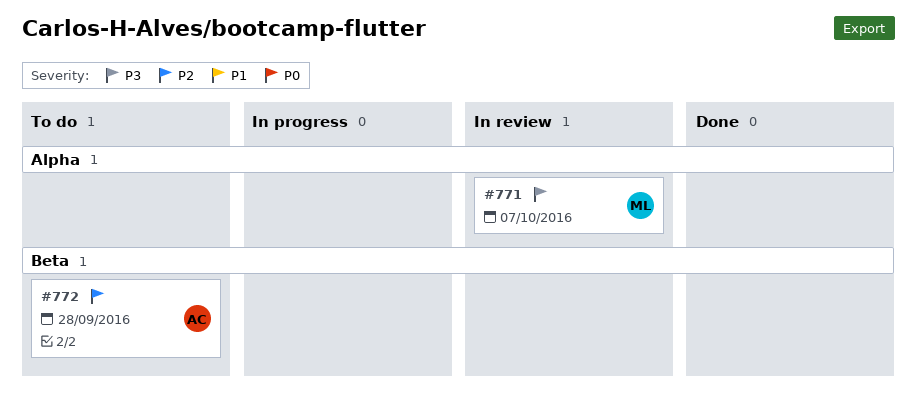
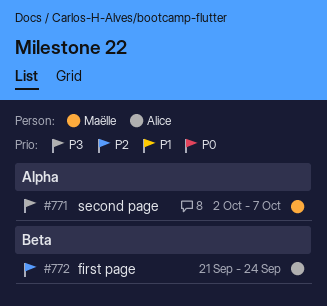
#772, due: Sep 28 -> Sep 24

